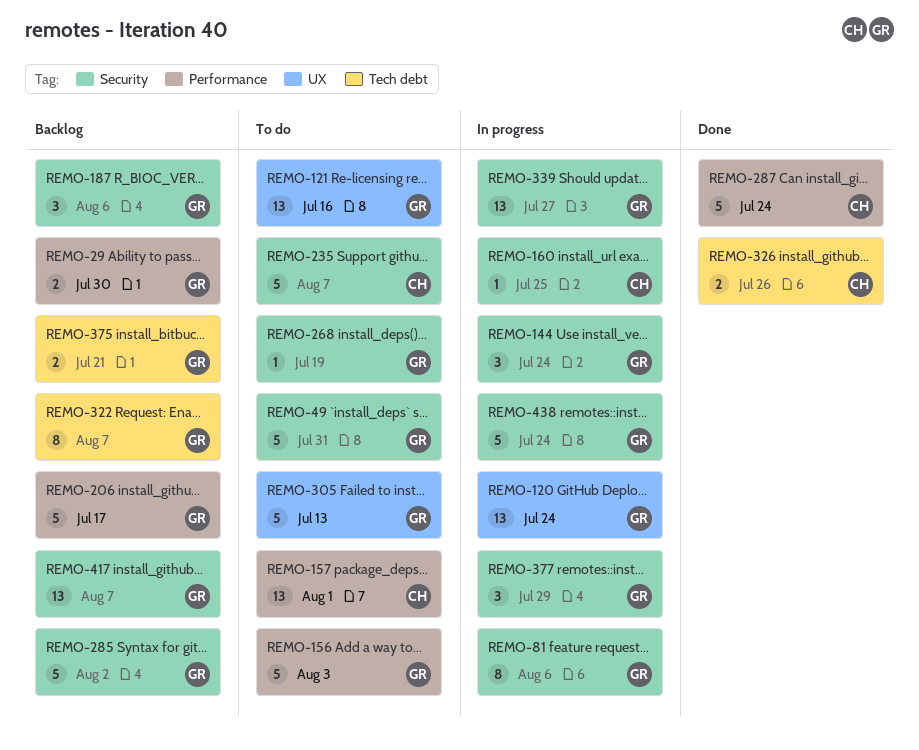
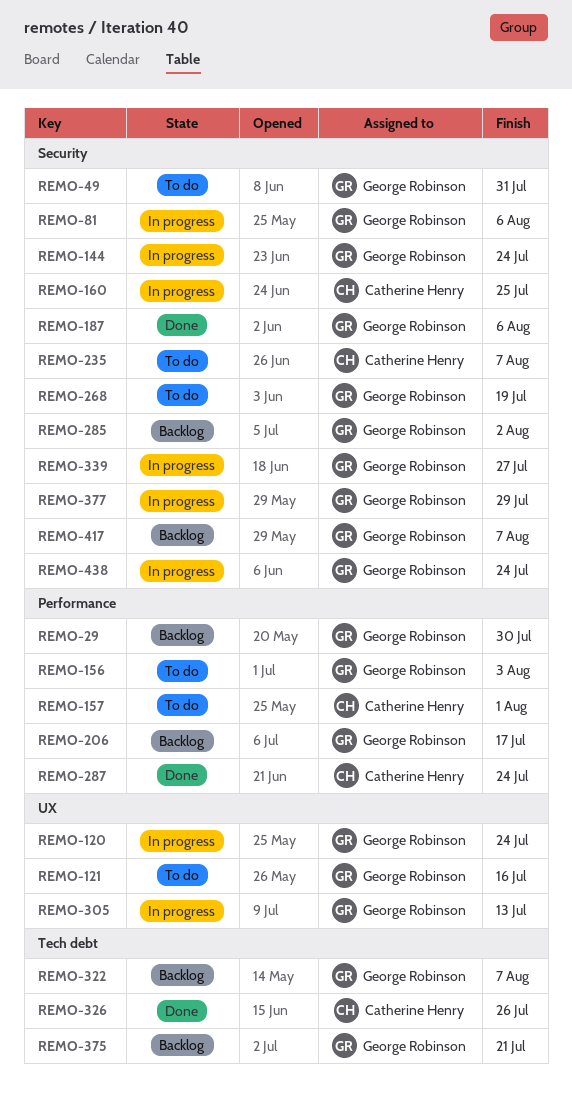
REMO-187, status: Backlog -> Done
REMO-305, status: To do -> In progress

